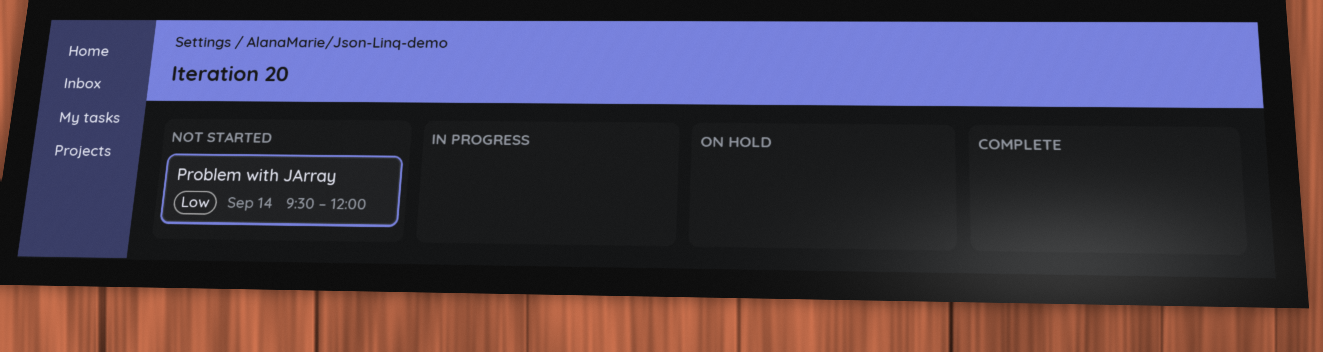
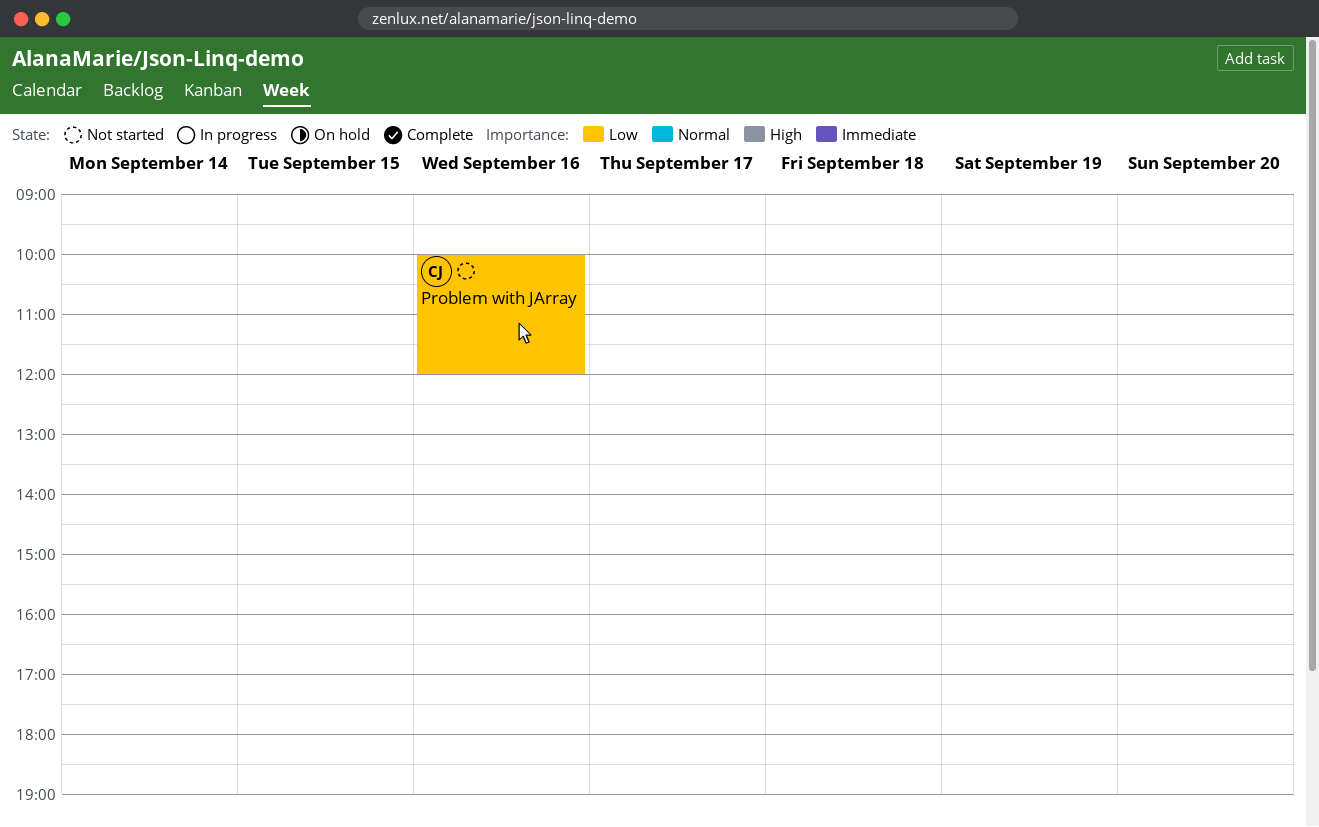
Problem with JArray, day: Sep 14 -> Sep 16
Problem with JArray, begins: 09:30 -> 10:00

